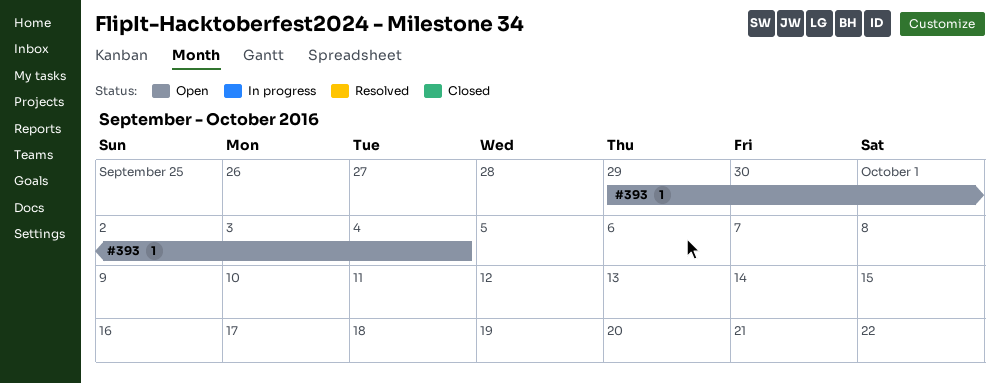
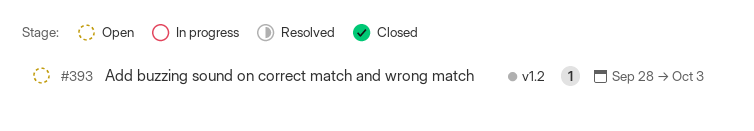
#393, start: Sep 29 -> Sep 28
#393, due: Oct 4 -> Oct 3

